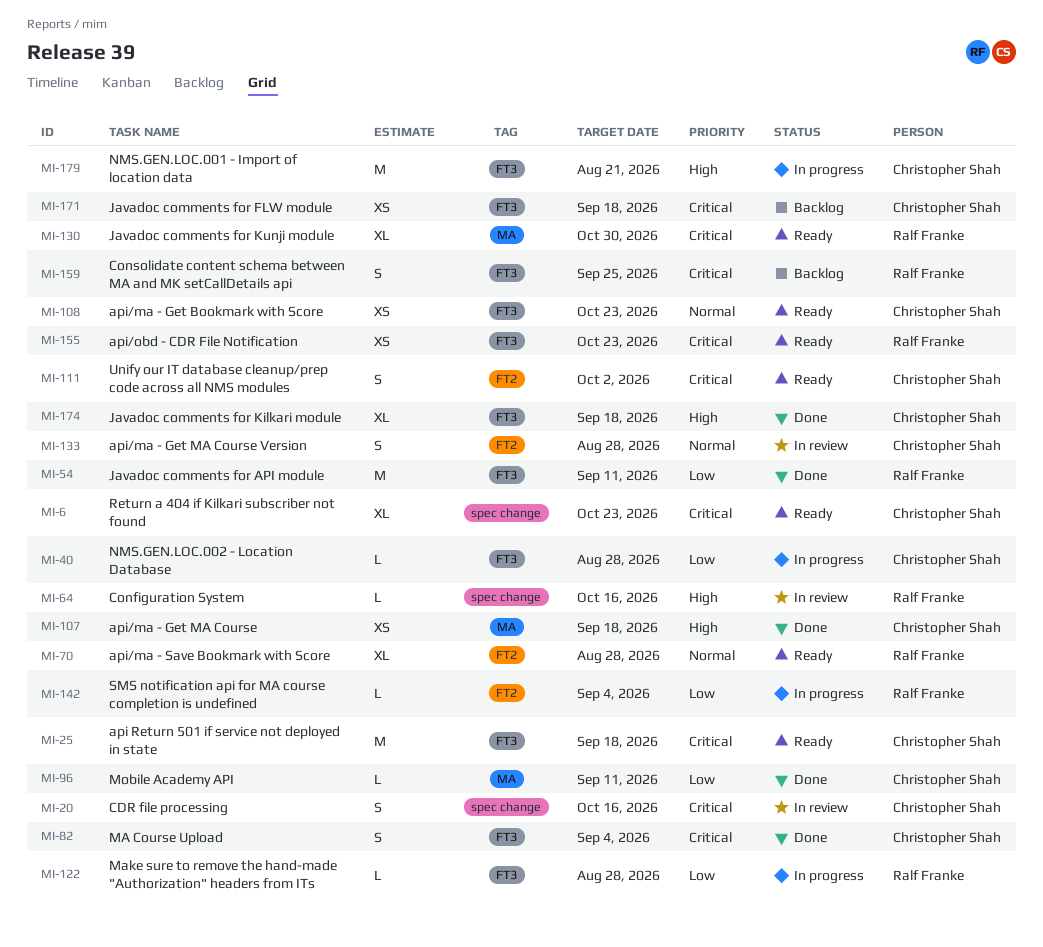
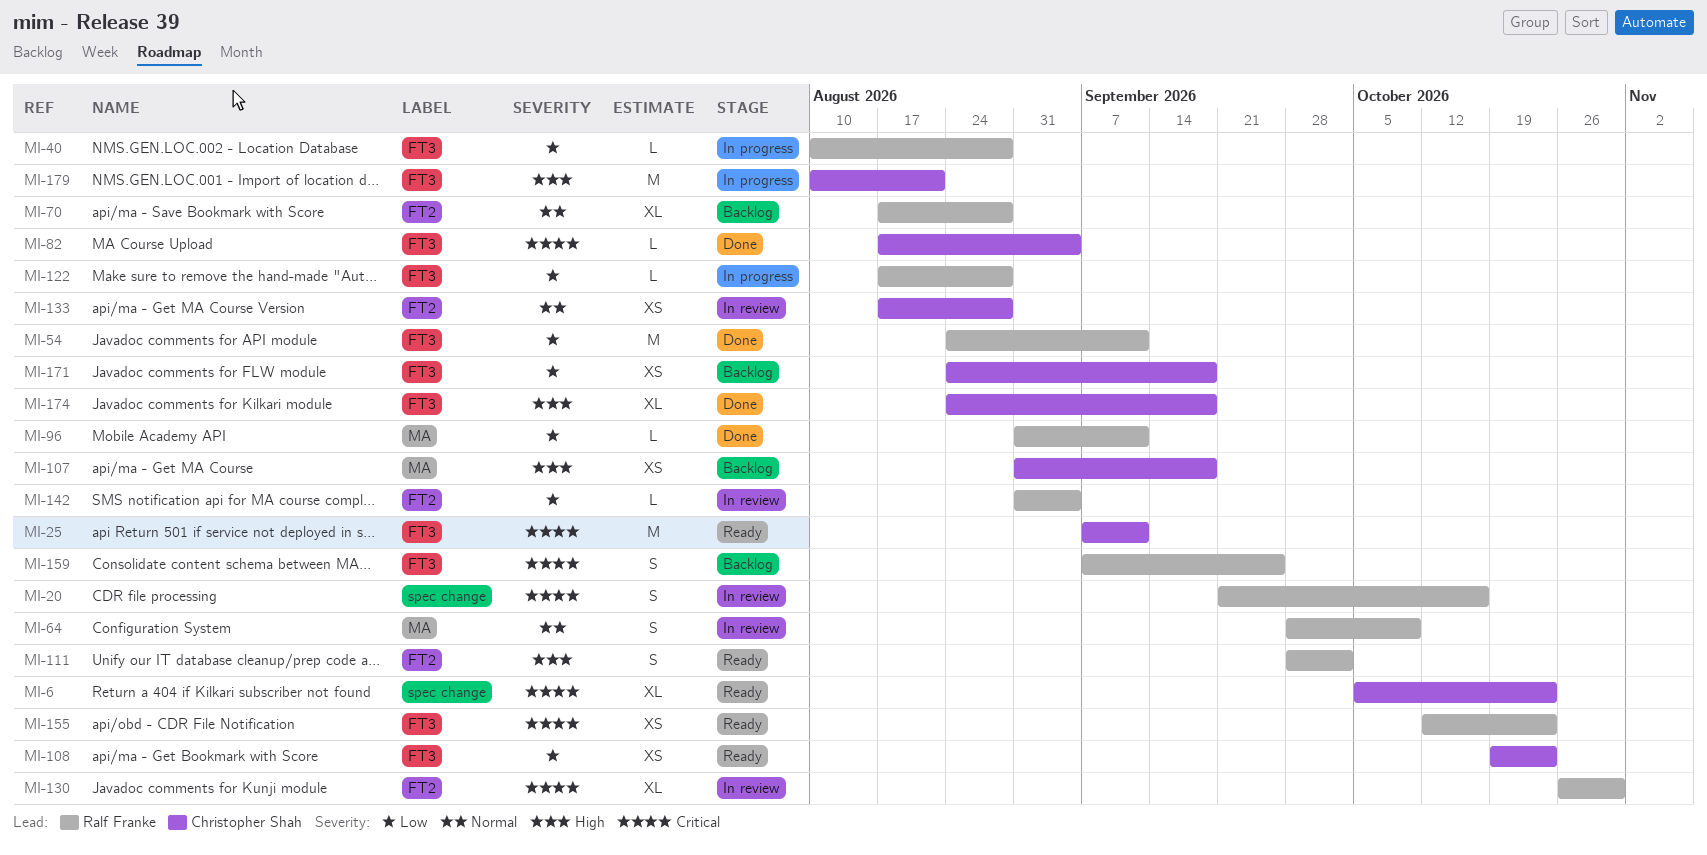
MI-20, owner: Christopher Shah -> Ralf Franke
MI-25, due: Sep 18 -> Sep 11
MI-40, owner: Christopher Shah -> Ralf Franke
MI-64, priority: High -> Normal
MI-64, label: spec change -> MA
MI-64, estimate: L -> S
MI-64, due: Oct 16 -> Oct 9
MI-70, status: Ready -> Backlog
MI-82, estimate: S -> L
MI-96, owner: Christopher Shah -> Ralf Franke
MI-107, status: Done -> Backlog
MI-108, priority: Normal -> Low
MI-111, owner: Christopher Shah -> Ralf Franke
MI-111, priority: Critical -> High
MI-130, status: Ready -> In review
MI-130, label: MA -> FT2
MI-133, estimate: S -> XS
MI-142, status: In progress -> In review
MI-171, priority: Critical -> Low

